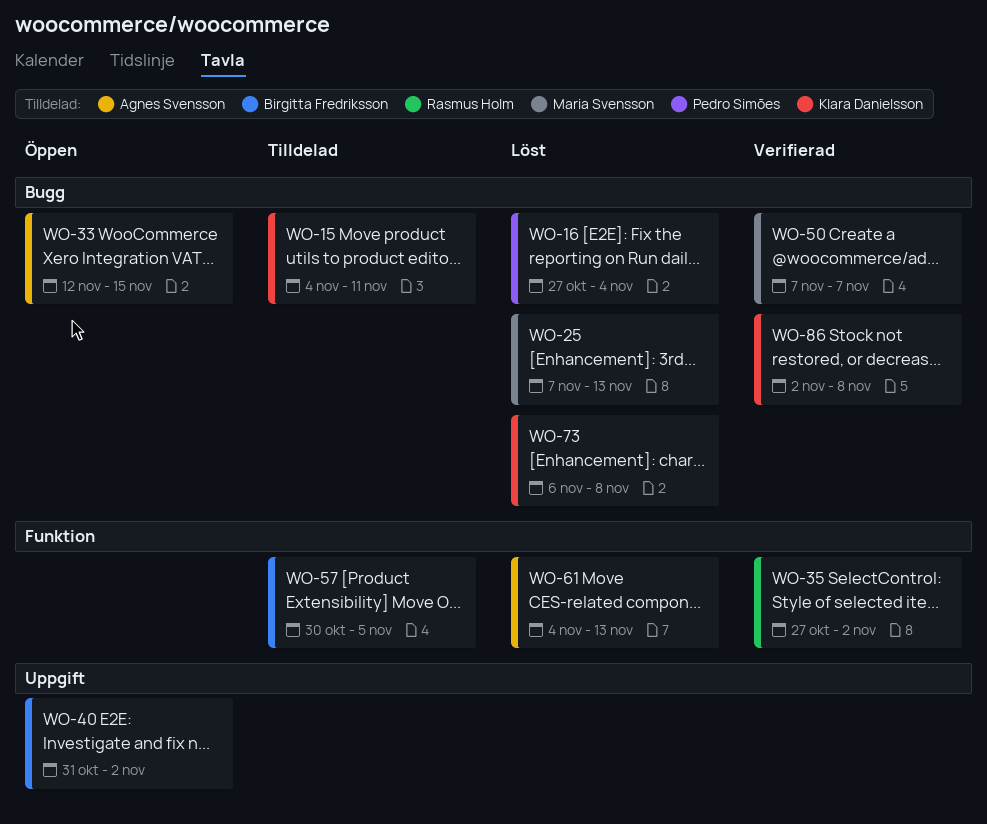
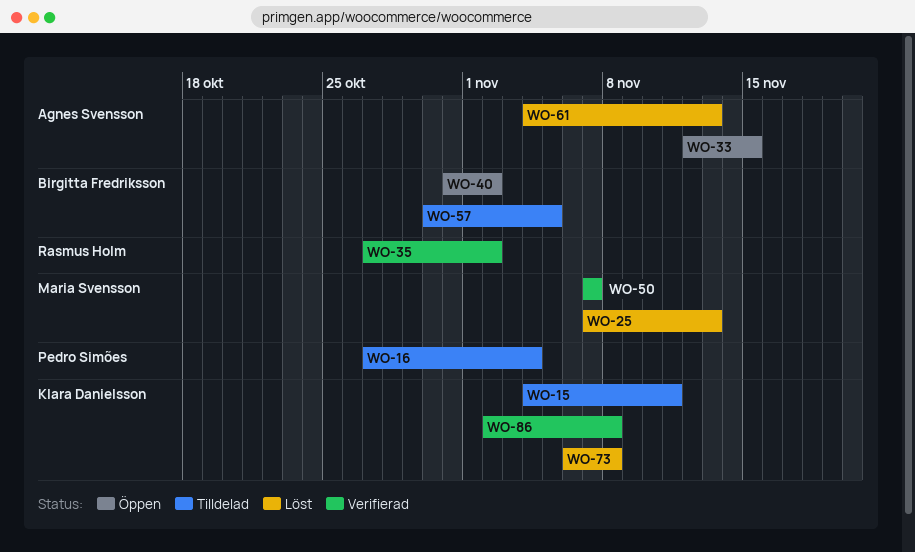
WO-16, status: Löst -> Tilldelad

